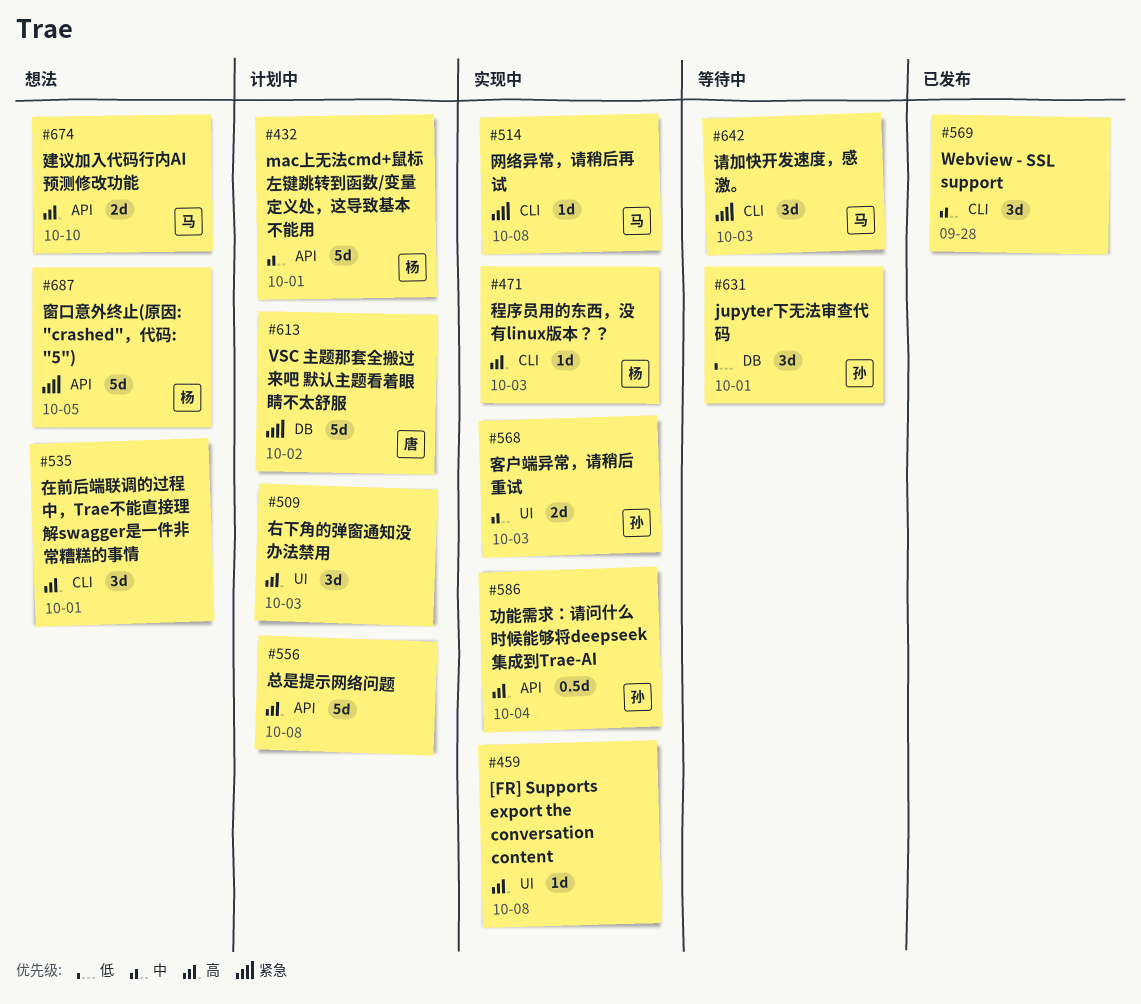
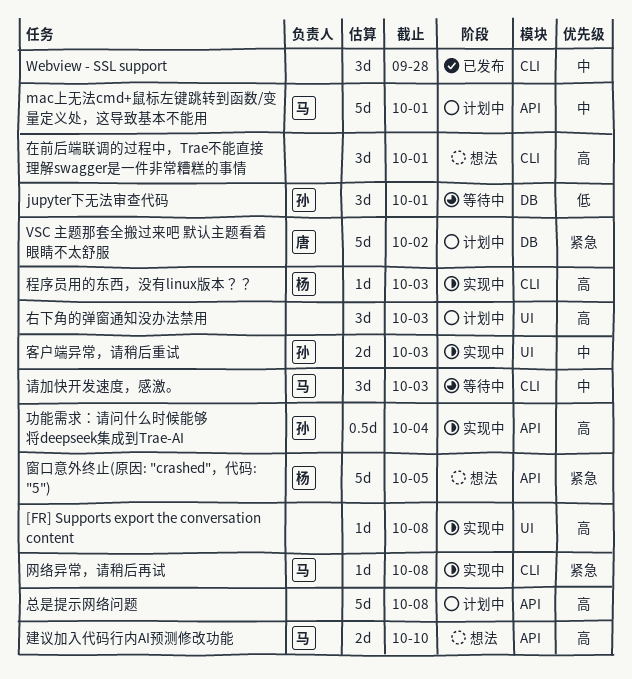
mac上无法cmd+鼠标左键跳转到函数/变量定义处，这导致基本不能用, owner: 杨 -> 马
请加快开发速度，感激。, priority: 紧急 -> 中

